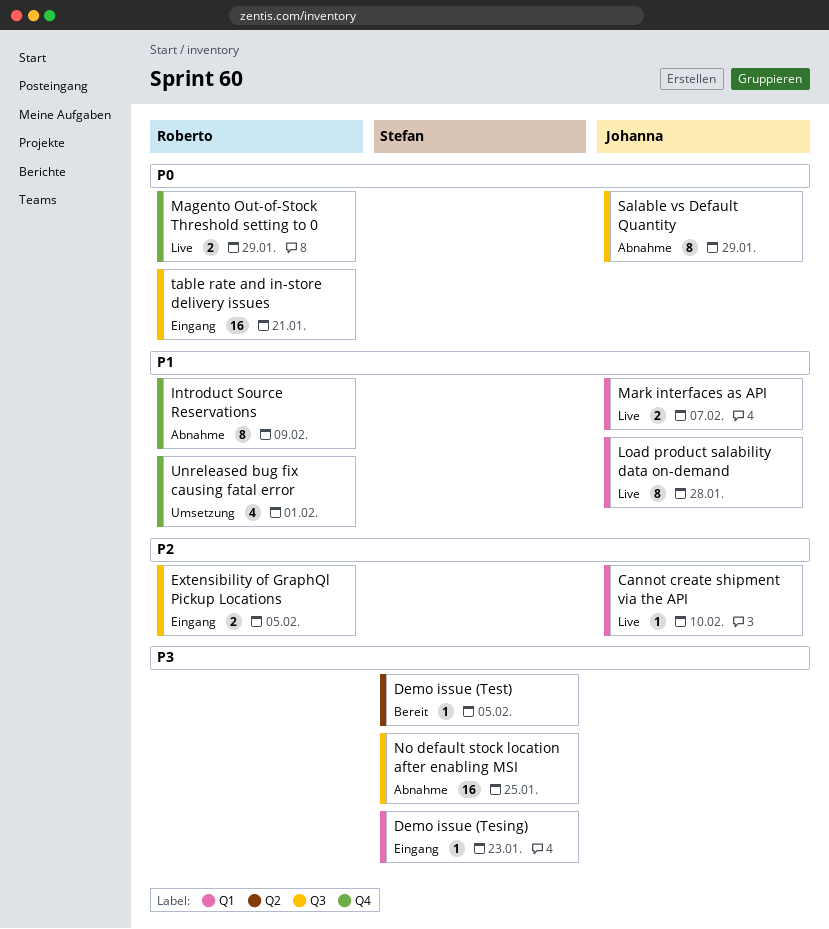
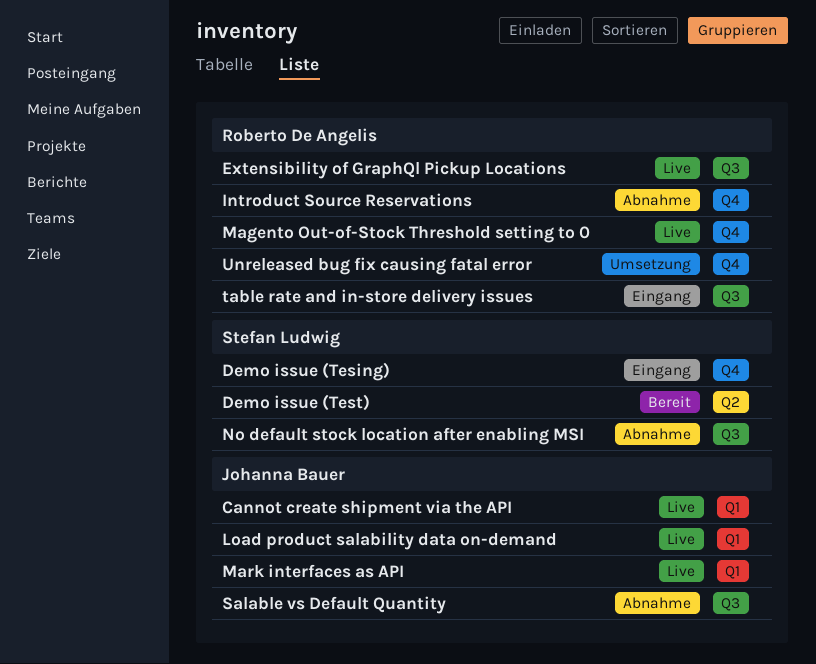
Demo issue (Tesing), label: Q1 -> Q4
Extensibility of GraphQl Pickup Locations, status: Eingang -> Live

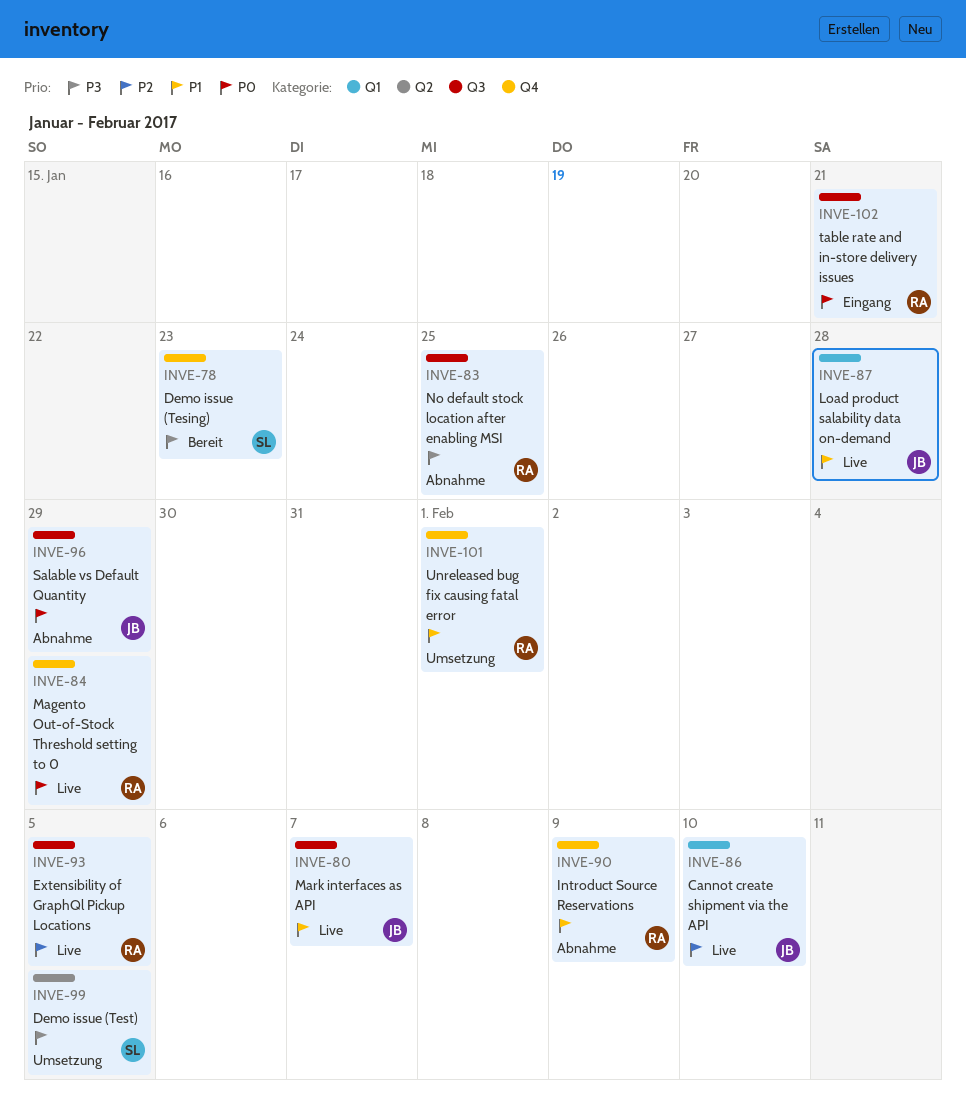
Demo issue (Tesing), status: Eingang -> Bereit
Demo issue (Test), status: Bereit -> Umsetzung
Mark interfaces as API, label: Q1 -> Q3
No default stock location after enabling MSI, owner: Stefan Ludwig -> Roberto De Angelis

